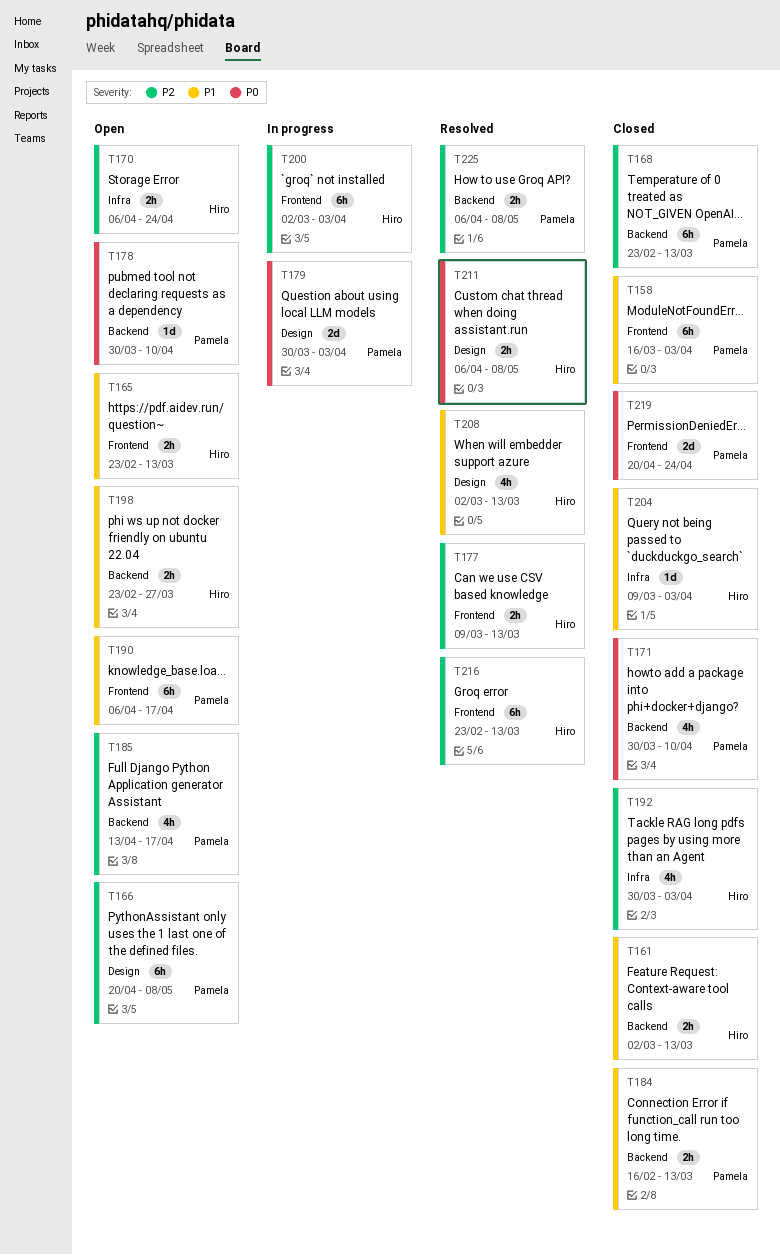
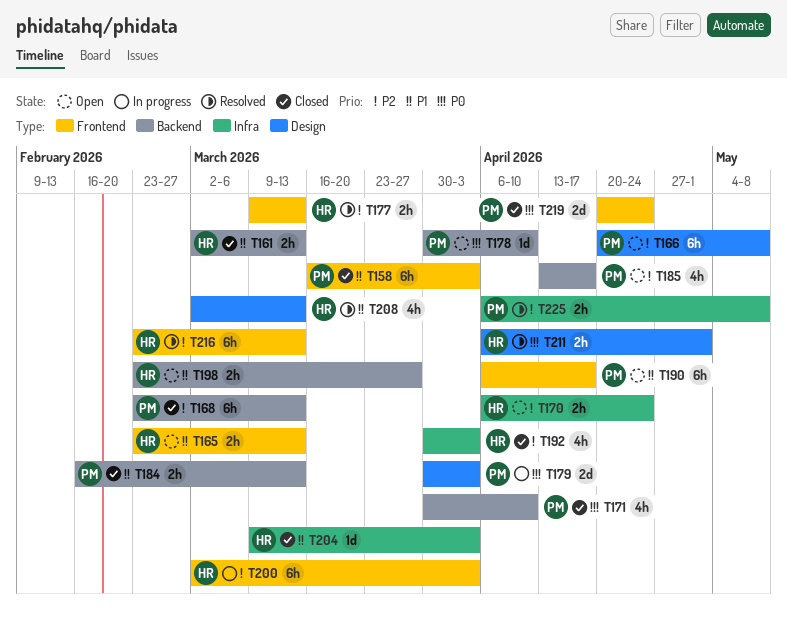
T211, due: May 8 -> May 1
T225, label: Backend -> Infra

